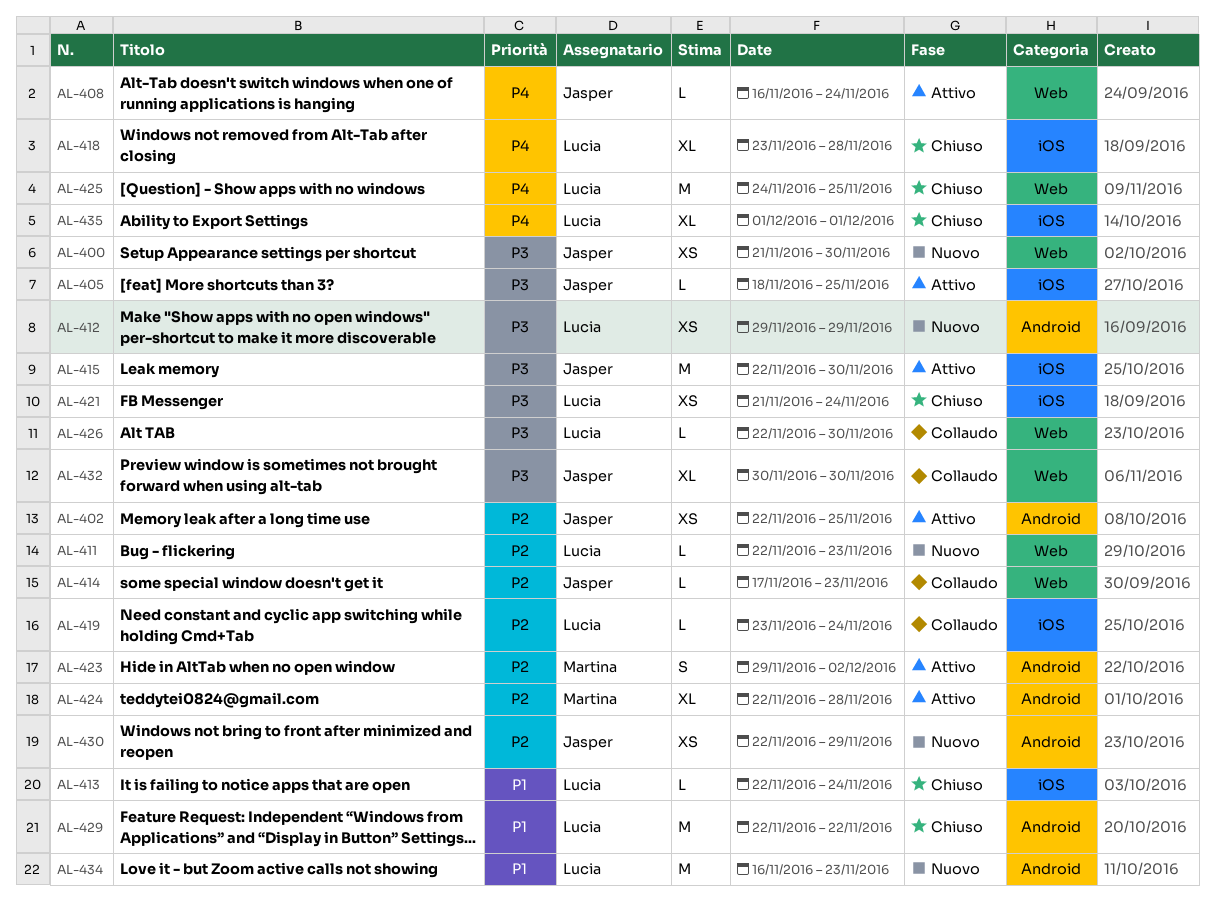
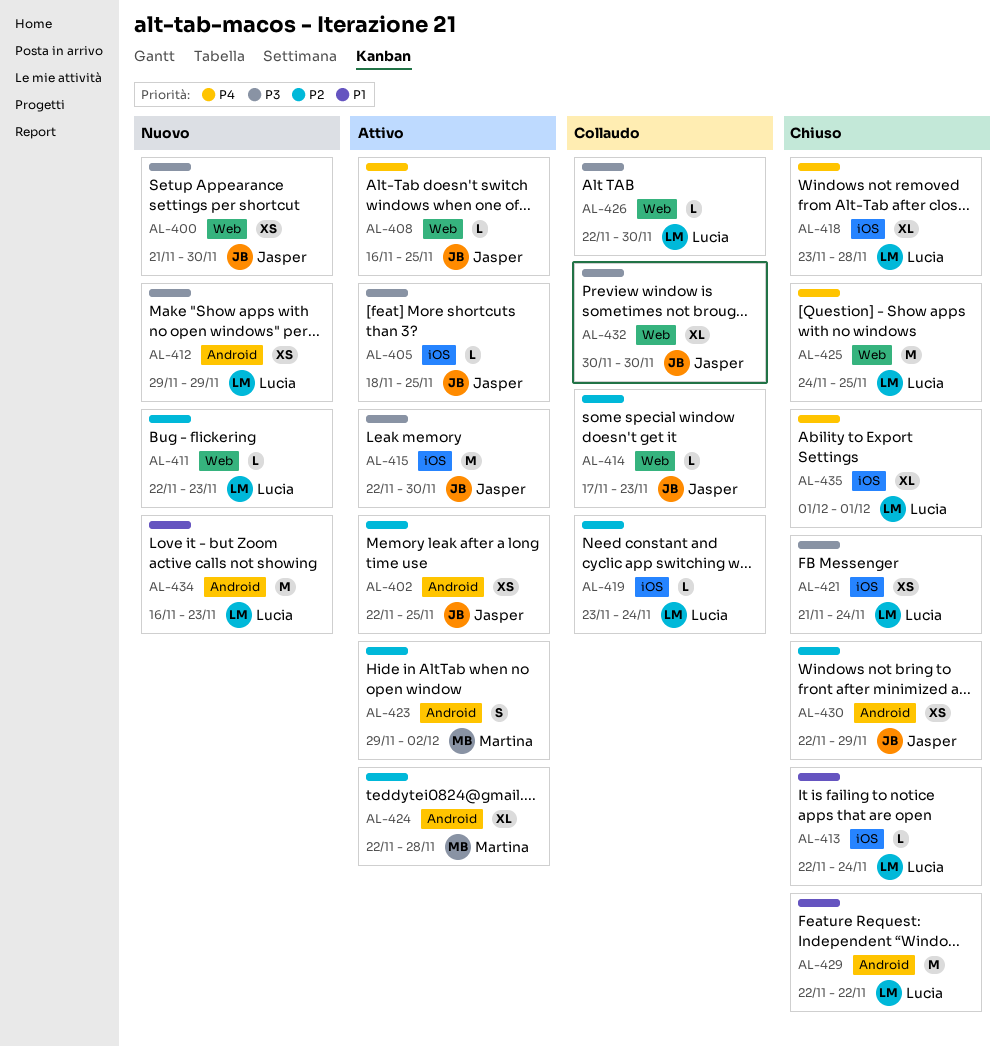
AL-408, due: Nov 24 -> Nov 25
AL-430, status: Nuovo -> Chiuso

